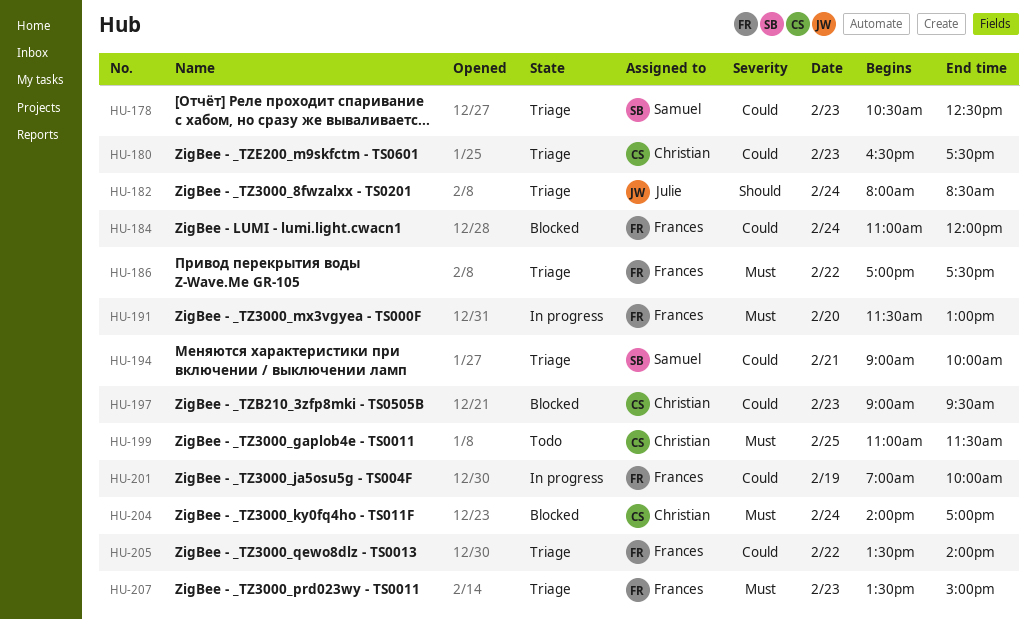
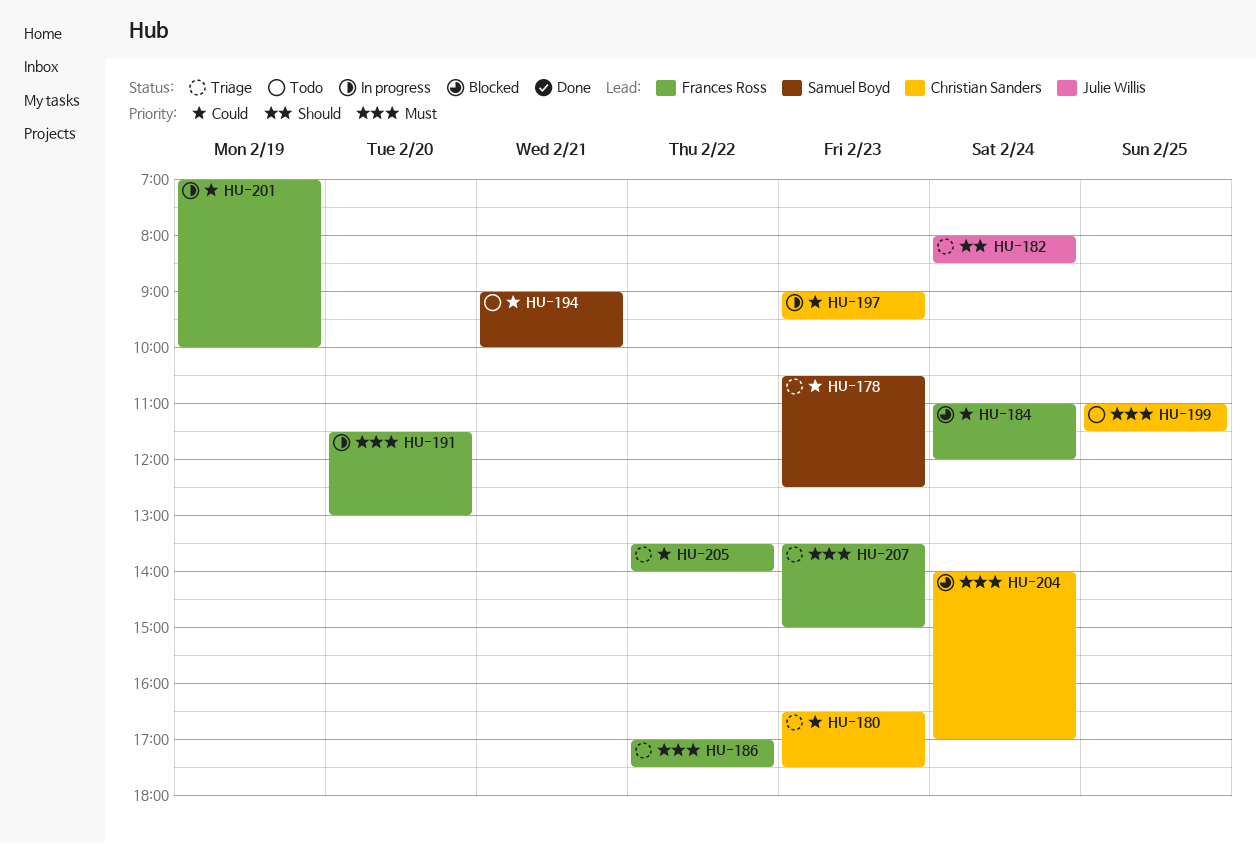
HU-194, status: Triage -> Todo
HU-197, status: Blocked -> In progress

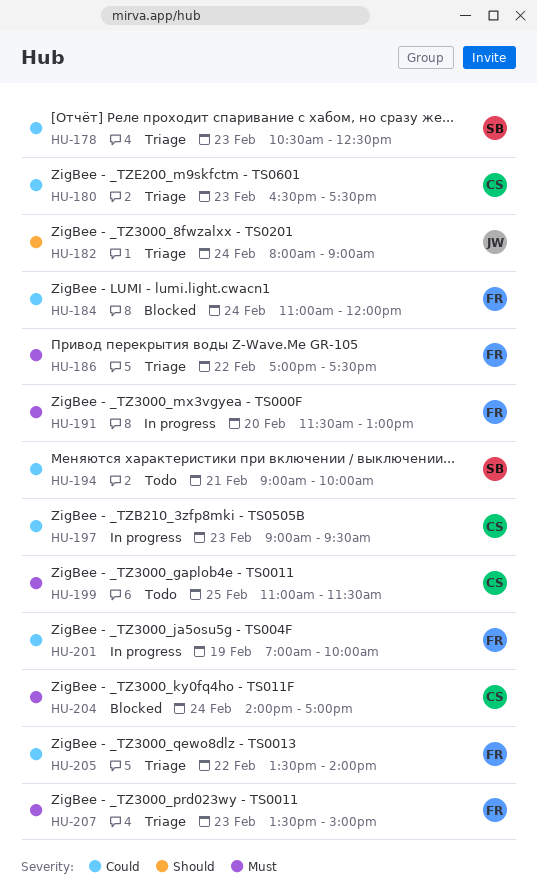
HU-182, ends: 08:30 -> 09:00

